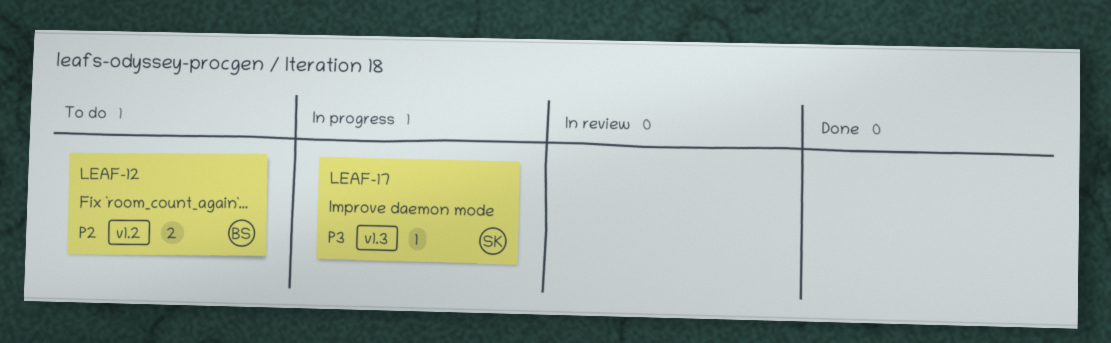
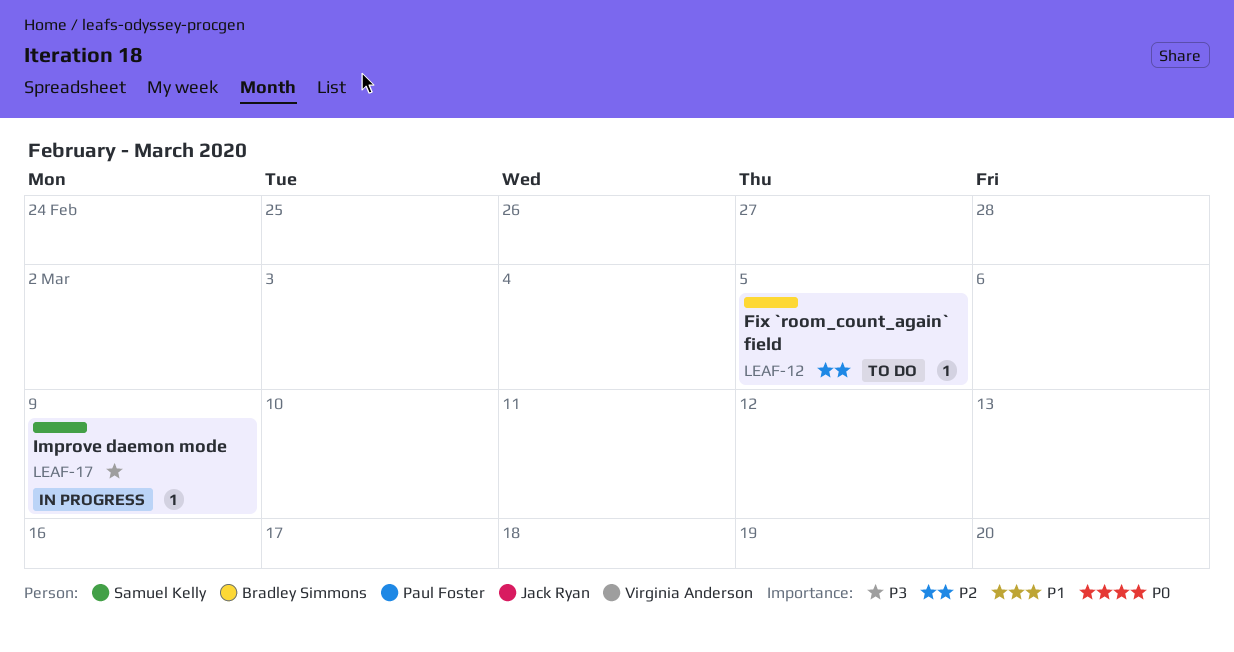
LEAF-12, estimate: 2 -> 1

